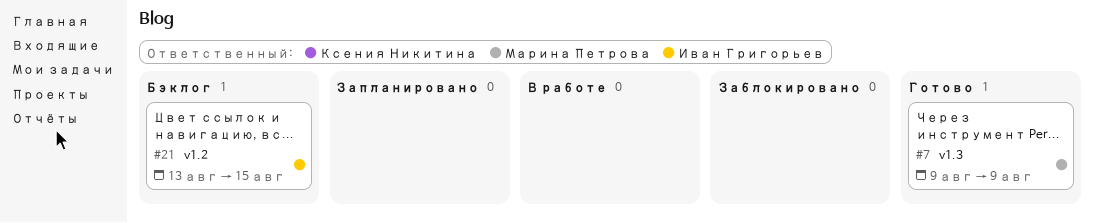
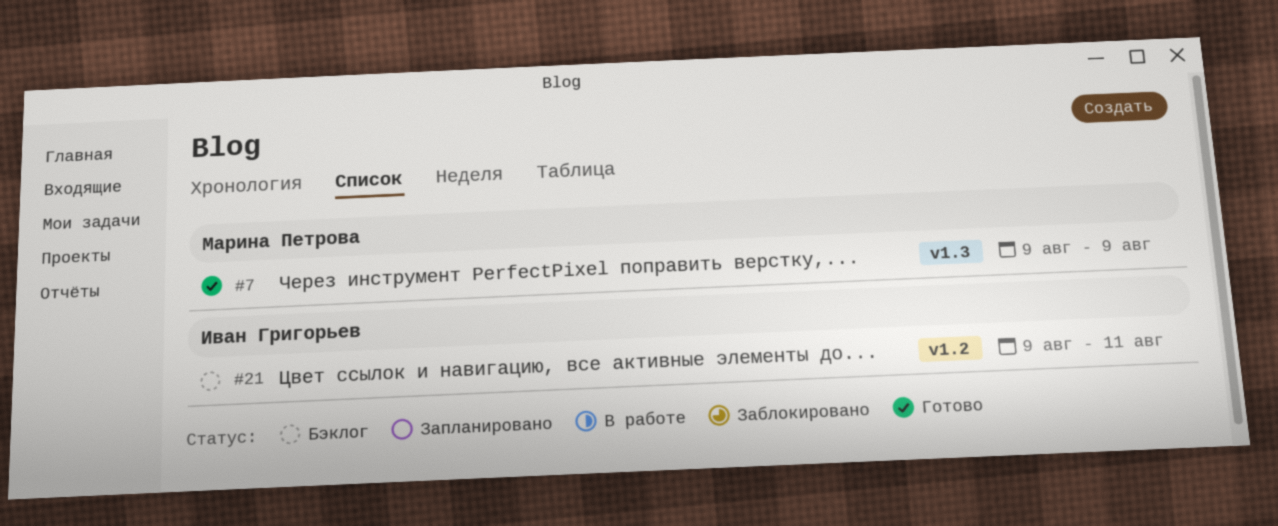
#21, start: Aug 13 -> Aug 9
#21, due: Aug 15 -> Aug 11

